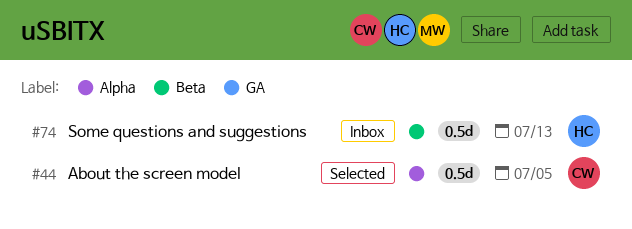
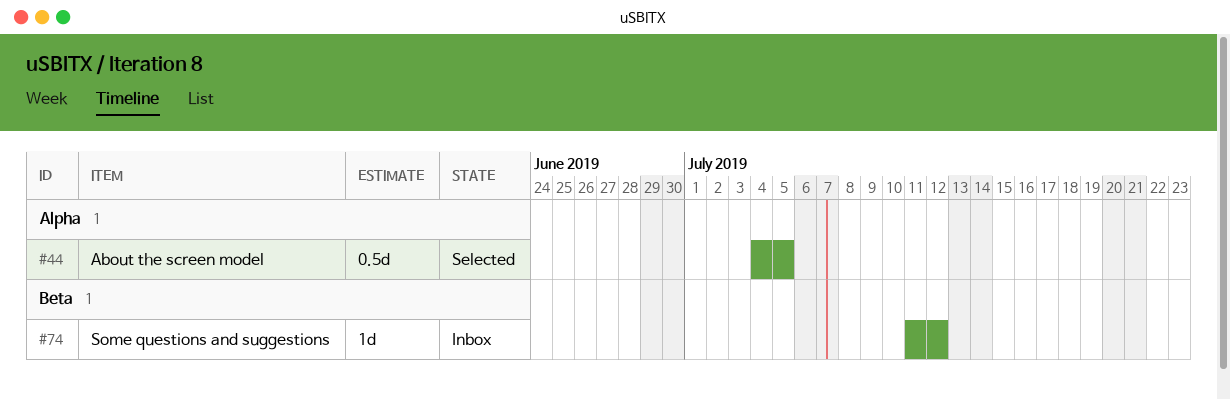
#74, estimate: 0.5d -> 1d
#74, due: Jul 13 -> Jul 12

